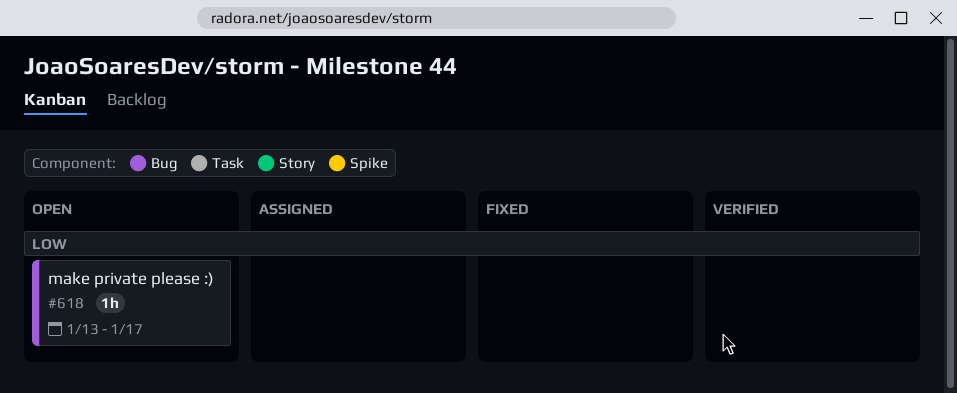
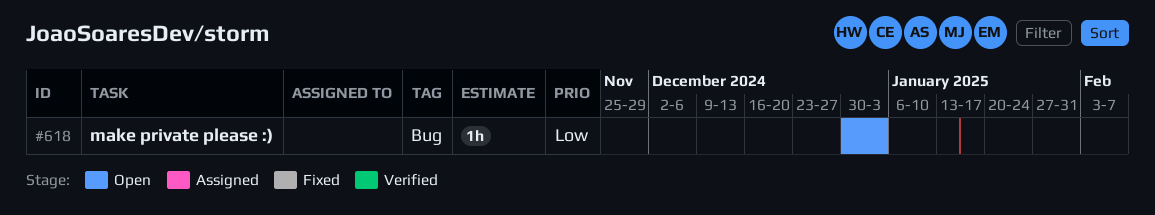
#618, start: Jan 13 -> Dec 30
#618, due: Jan 17 -> Jan 3

